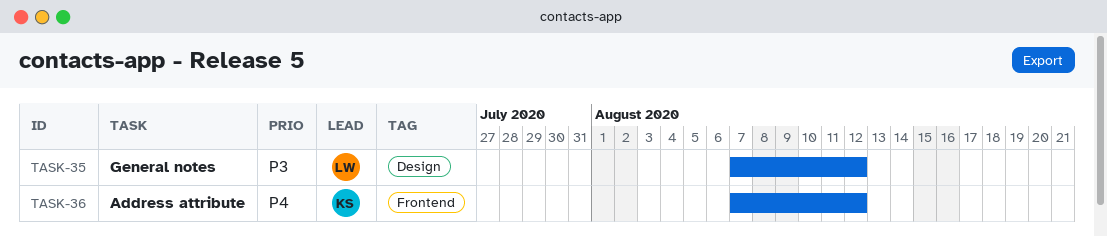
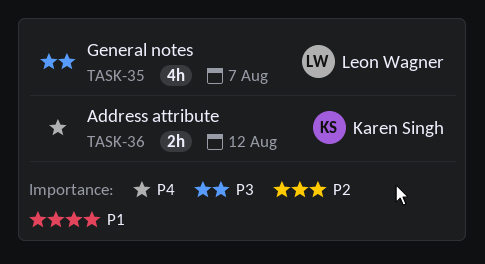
TASK-35, due: Aug 12 -> Aug 7

